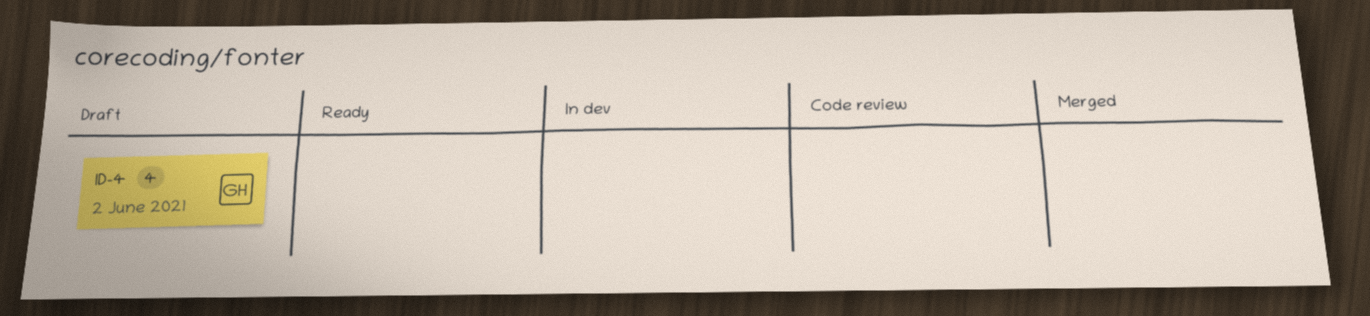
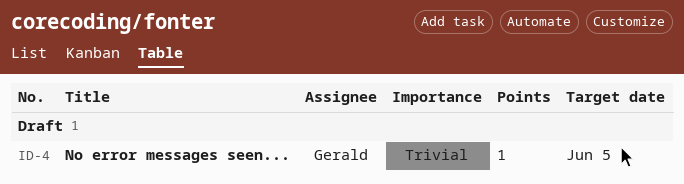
ID-4, estimate: 4 -> 1
ID-4, due: Jun 2 -> Jun 5

